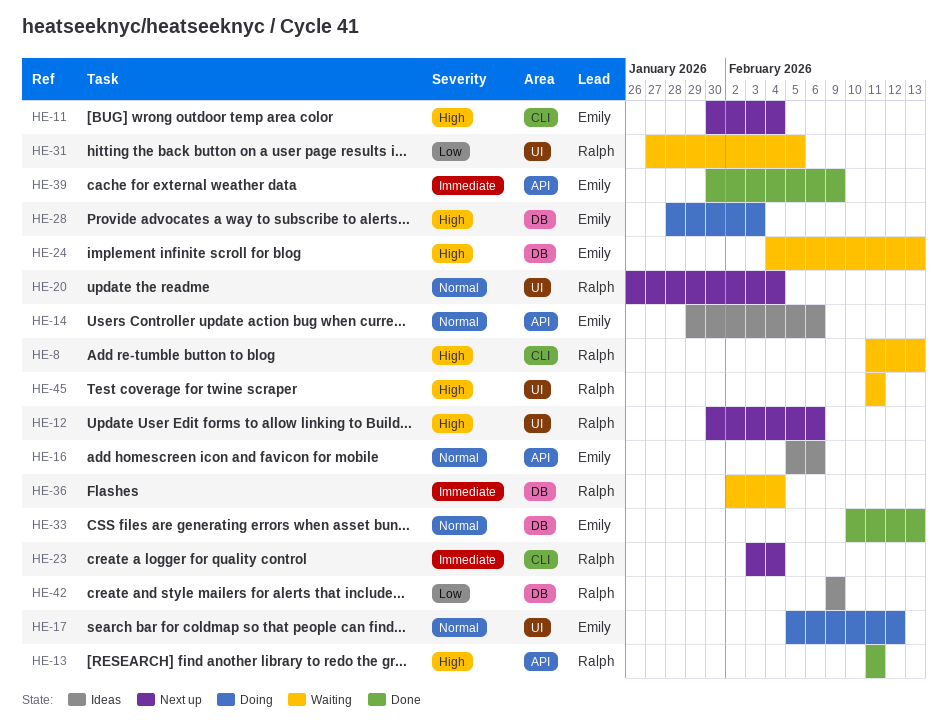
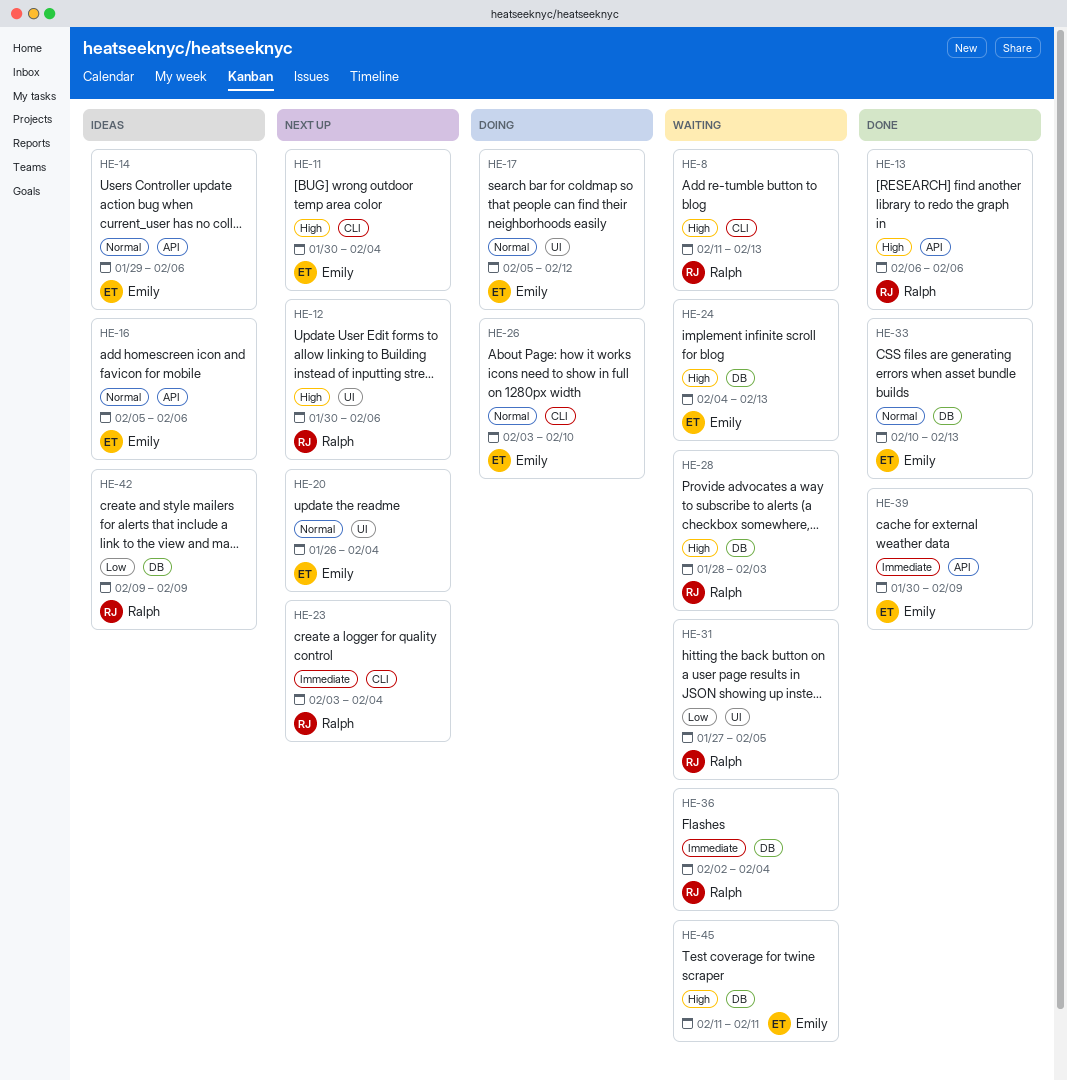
HE-13, start: Feb 11 -> Feb 6
HE-13, due: Feb 11 -> Feb 6
HE-20, owner: Ralph -> Emily
HE-26: none -> present
HE-28, status: Doing -> Waiting
HE-28, owner: Emily -> Ralph
HE-45, owner: Ralph -> Emily
HE-45, label: UI -> DB

